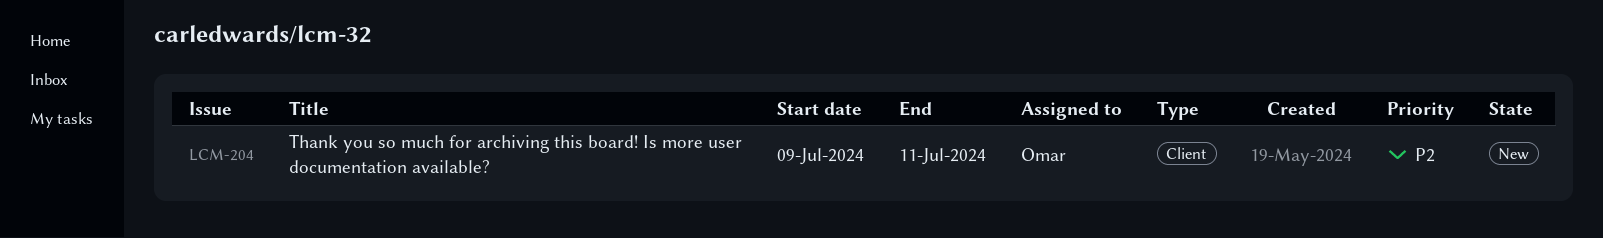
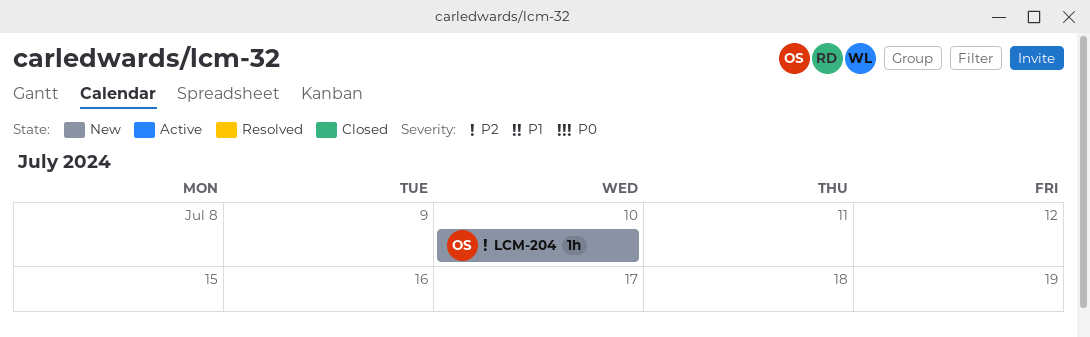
LCM-204, start: Jul 9 -> Jul 10
LCM-204, due: Jul 11 -> Jul 10

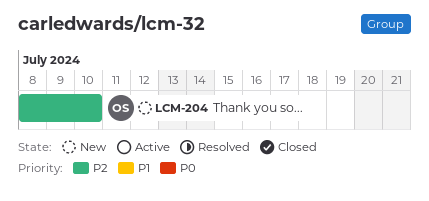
LCM-204, start: Jul 10 -> Jul 8

